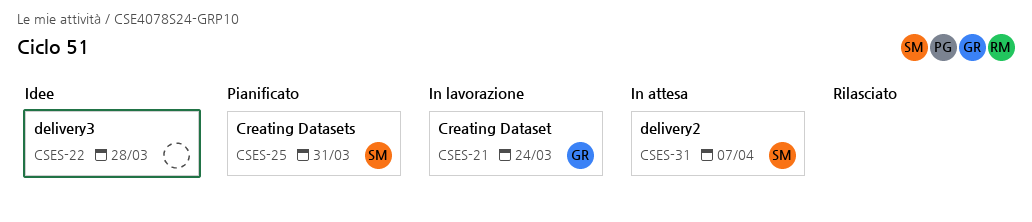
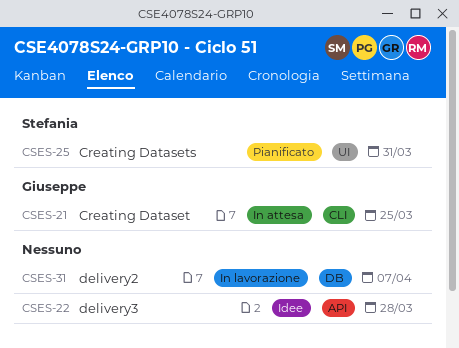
CSES-21, status: In lavorazione -> In attesa
CSES-21, due: Mar 24 -> Mar 25
CSES-31, status: In attesa -> In lavorazione
CSES-31, owner: Stefania -> none

